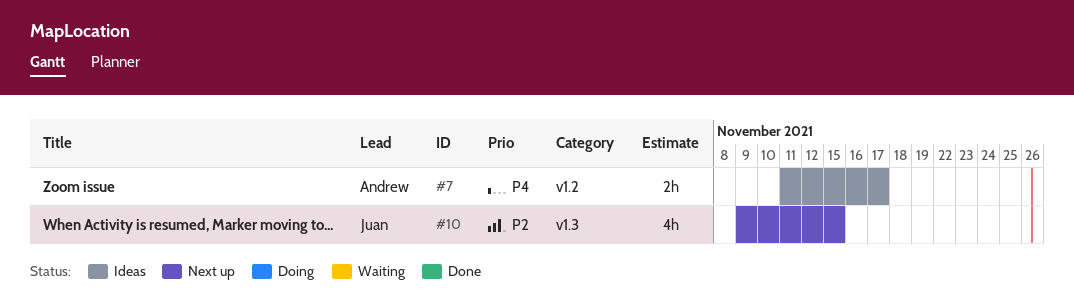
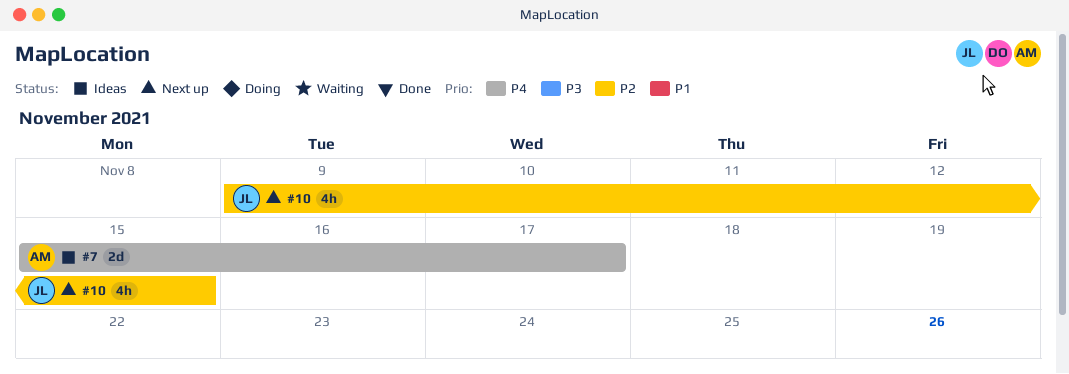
#7, estimate: 2h -> 2d
#7, start: Nov 11 -> Nov 15

